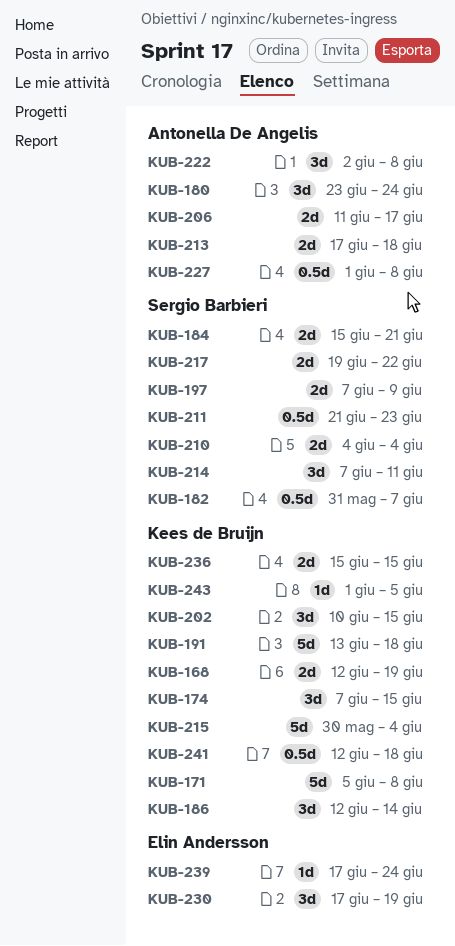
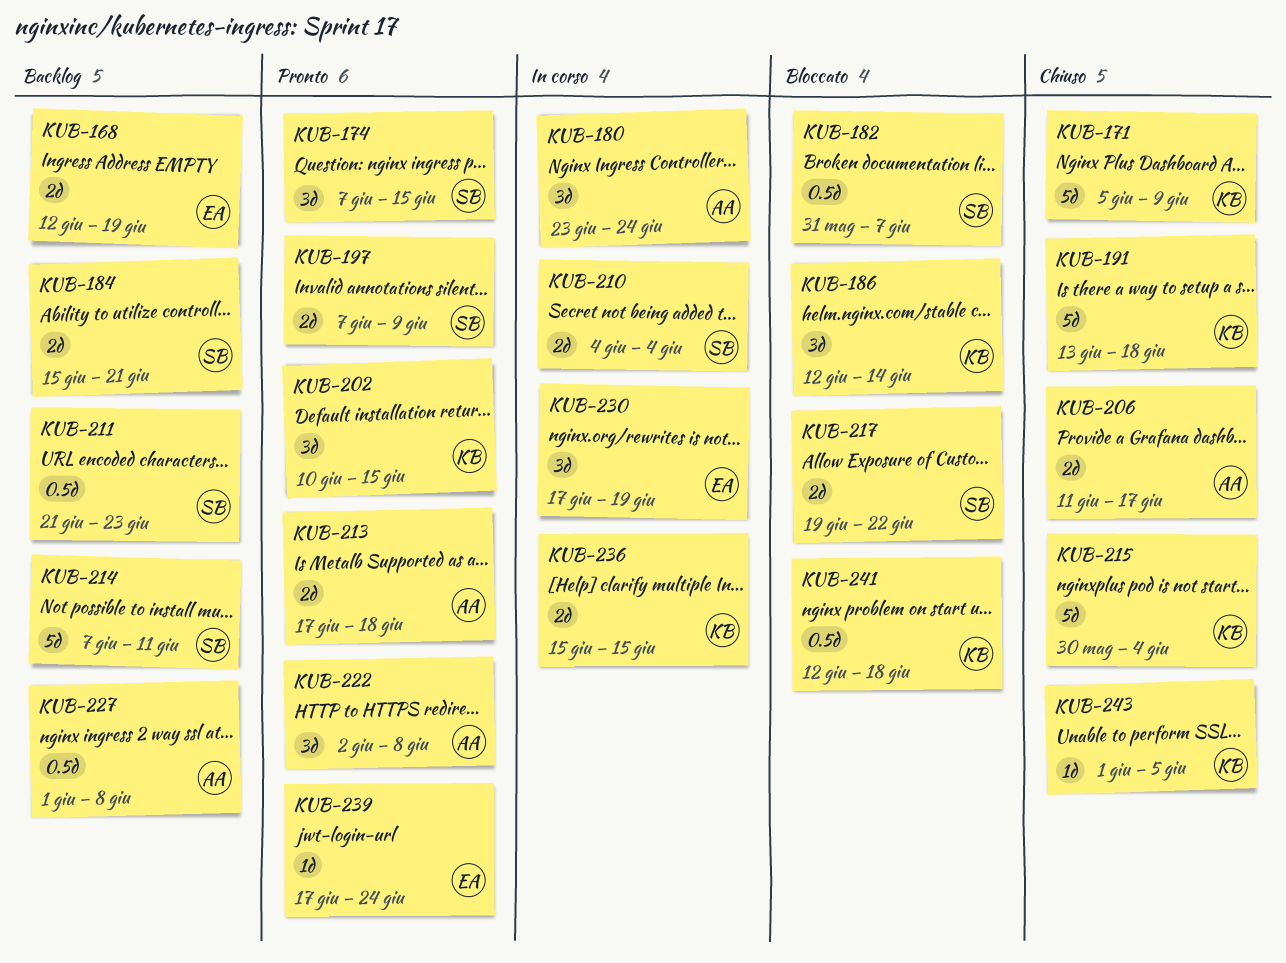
KUB-168, owner: Kees de Bruijn -> Elin Andersson
KUB-171, due: Jun 8 -> Jun 9
KUB-174, owner: Kees de Bruijn -> Sergio Barbieri
KUB-214, estimate: 3d -> 5d

